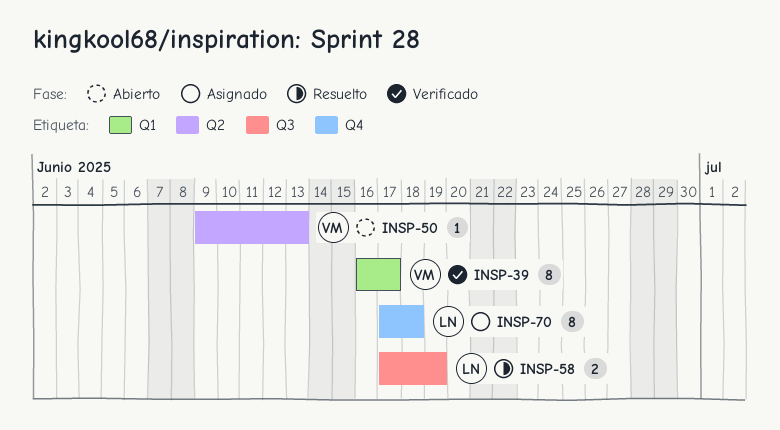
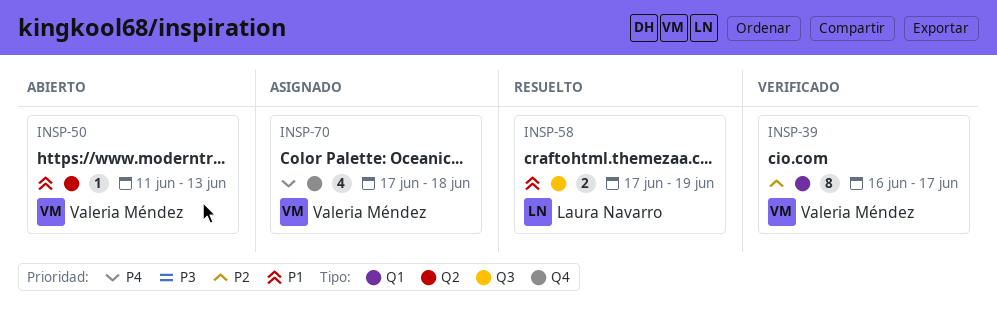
INSP-50, start: Jun 9 -> Jun 11
INSP-70, owner: Laura Navarro -> Valeria Méndez
INSP-70, estimate: 8 -> 4

